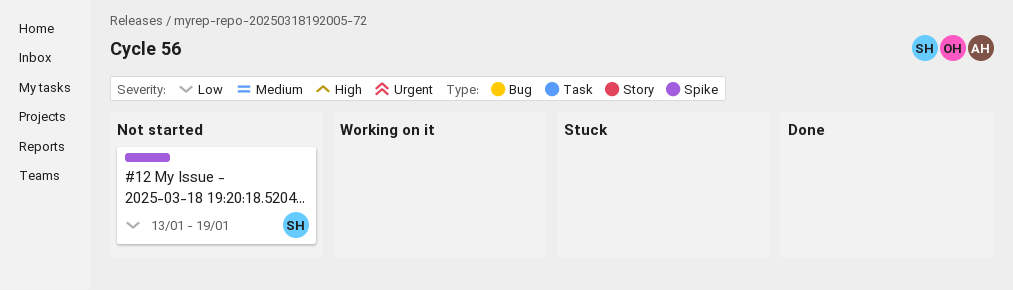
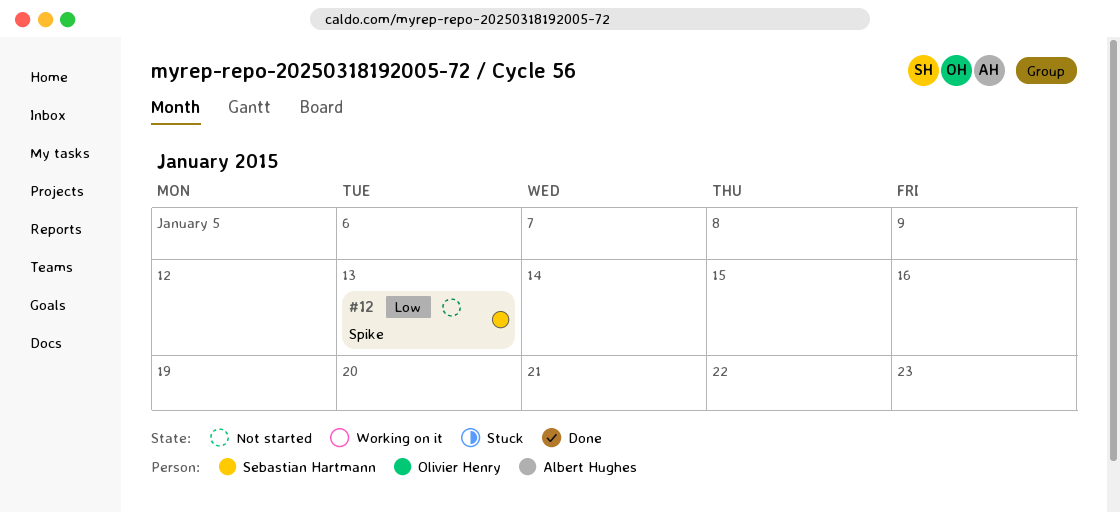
#12, due: Jan 19 -> Jan 13

